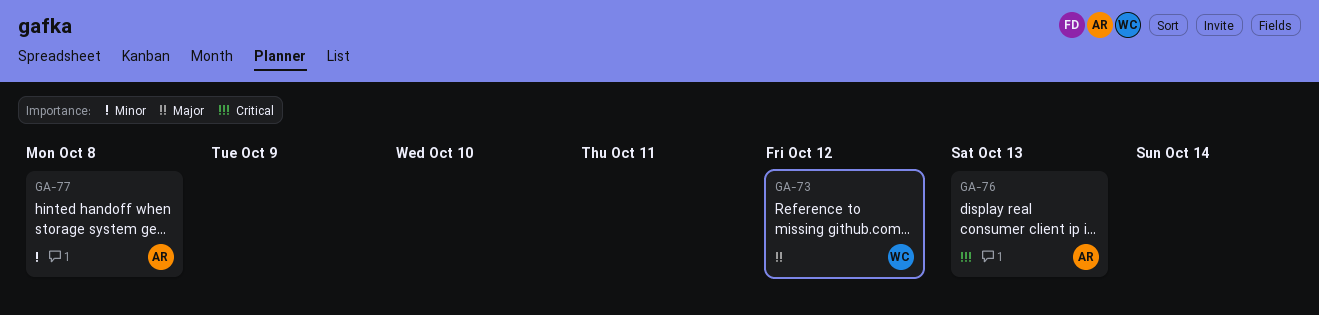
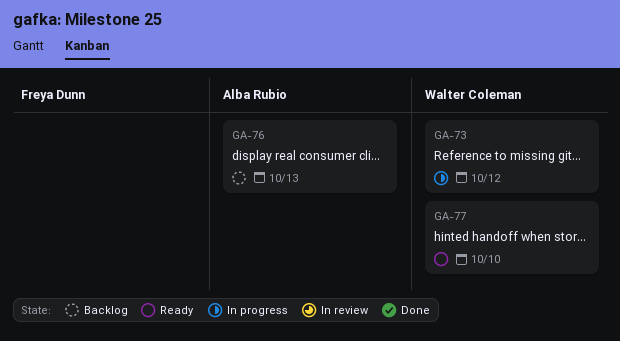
GA-77, owner: Alba Rubio -> Walter Coleman
GA-77, due: Oct 8 -> Oct 10

